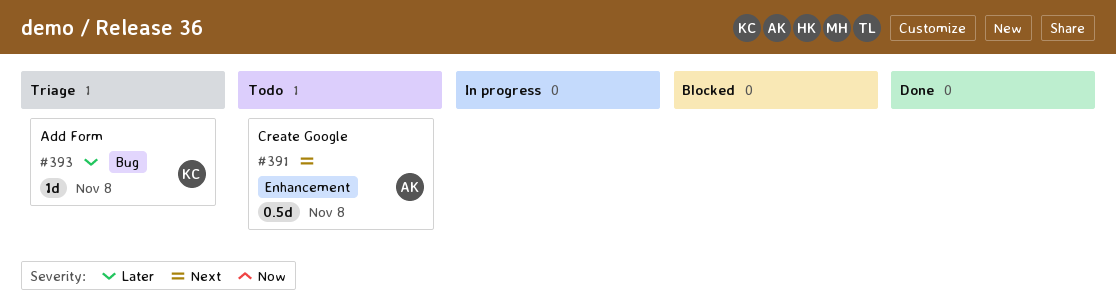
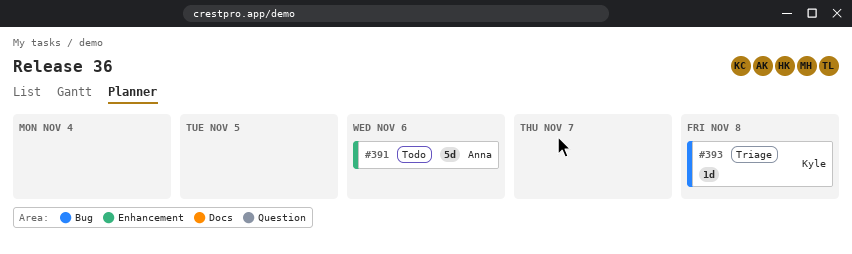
#391, estimate: 0.5d -> 5d
#391, due: Nov 8 -> Nov 6

